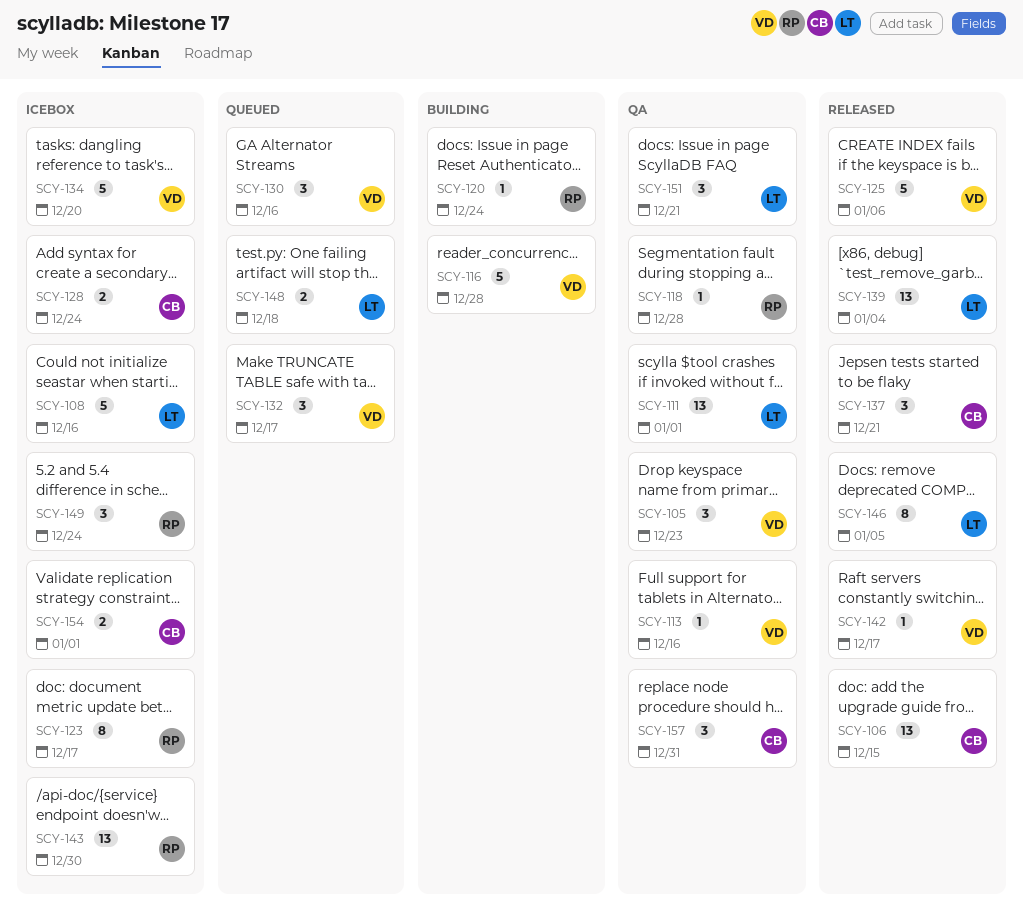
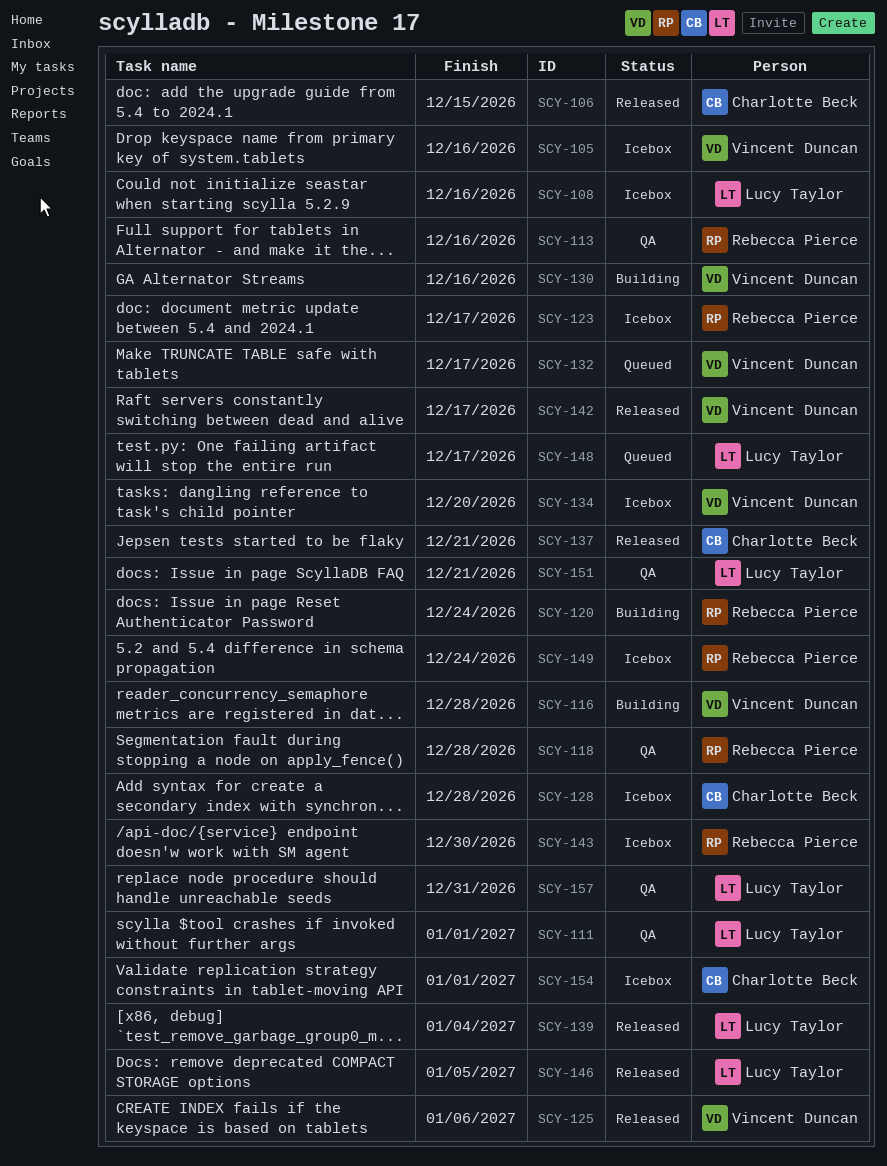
SCY-105, status: QA -> Icebox
SCY-105, due: Dec 23 -> Dec 16
SCY-113, owner: Vincent Duncan -> Rebecca Pierce
SCY-128, due: Dec 24 -> Dec 28
SCY-130, status: Queued -> Building
SCY-148, due: Dec 18 -> Dec 17
SCY-157, owner: Charlotte Beck -> Lucy Taylor

